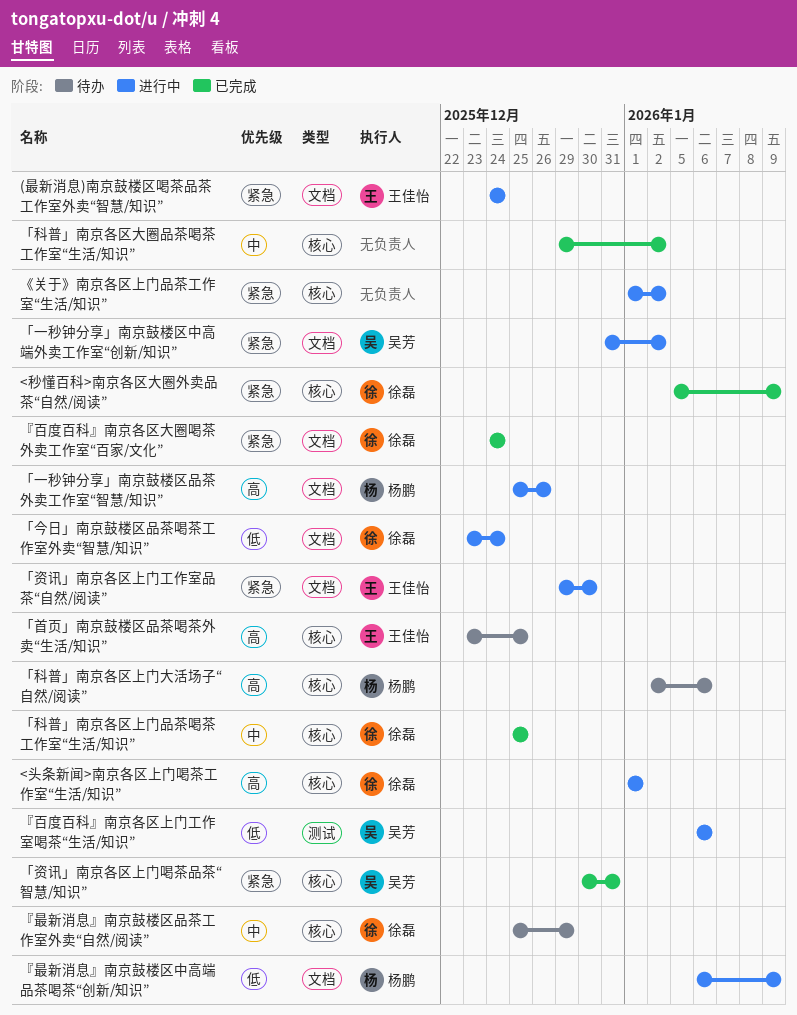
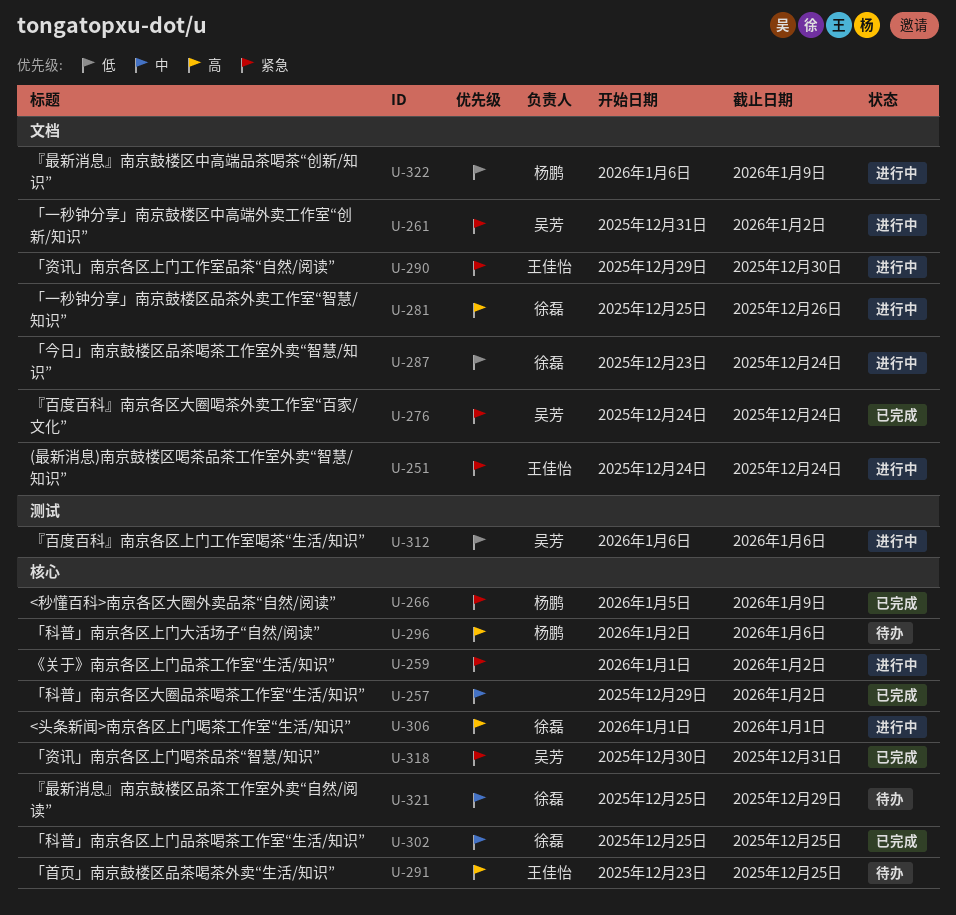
<秒懂百科>南京各区大圈外卖品茶“自然/阅读”, owner: 徐磊 -> 杨鹏
「一秒钟分享」南京鼓楼区品茶外卖工作室“智慧/知识”, owner: 杨鹏 -> 徐磊
『百度百科』南京各区大圈喝茶外卖工作室“百家/文化”, owner: 徐磊 -> 吴芳

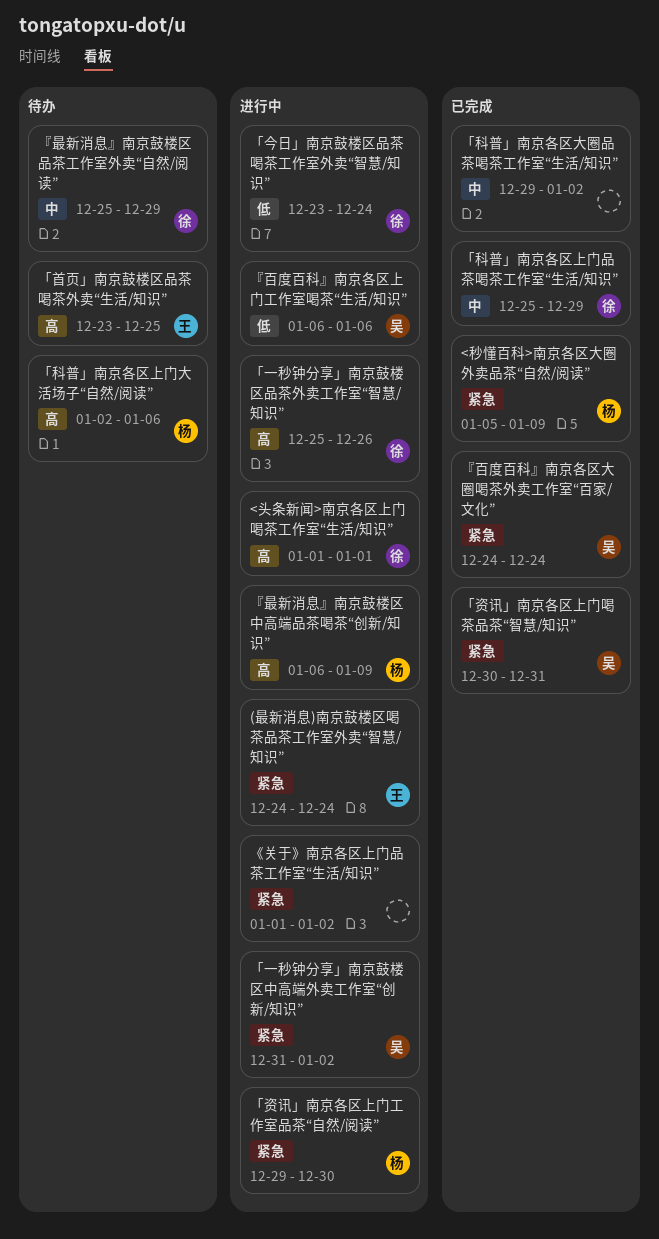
「科普」南京各区上门品茶喝茶工作室“生活/知识”, due: Dec 25 -> Dec 29
「资讯」南京各区上门工作室品茶“自然/阅读”, owner: 王佳怡 -> 杨鹏
『最新消息』南京鼓楼区中高端品茶喝茶“创新/知识”, priority: 低 -> 高

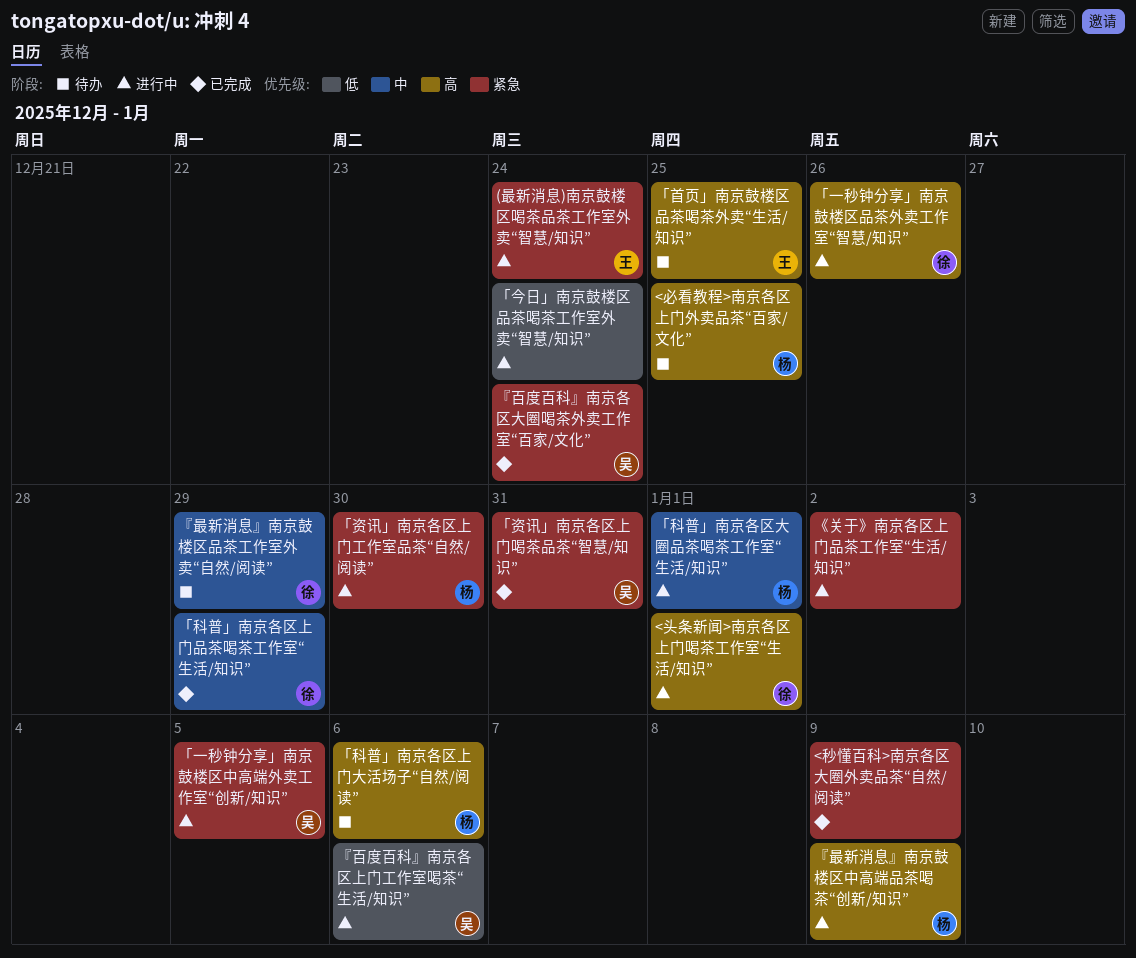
<必看教程>南京各区上门外卖品茶“百家/文化”: none -> present
<秒懂百科>南京各区大圈外卖品茶“自然/阅读”, owner: 杨 -> none
「一秒钟分享」南京鼓楼区中高端外卖工作室“创新/知识”, due: Jan 2 -> Jan 5
「今日」南京鼓楼区品茶喝茶工作室外卖“智慧/知识”, owner: 徐 -> none
「科普」南京各区大圈品茶喝茶工作室“生活/知识”, status: 已完成 -> 进行中
「科普」南京各区大圈品茶喝茶工作室“生活/知识”, owner: none -> 杨
「科普」南京各区大圈品茶喝茶工作室“生活/知识”, due: Jan 2 -> Jan 1

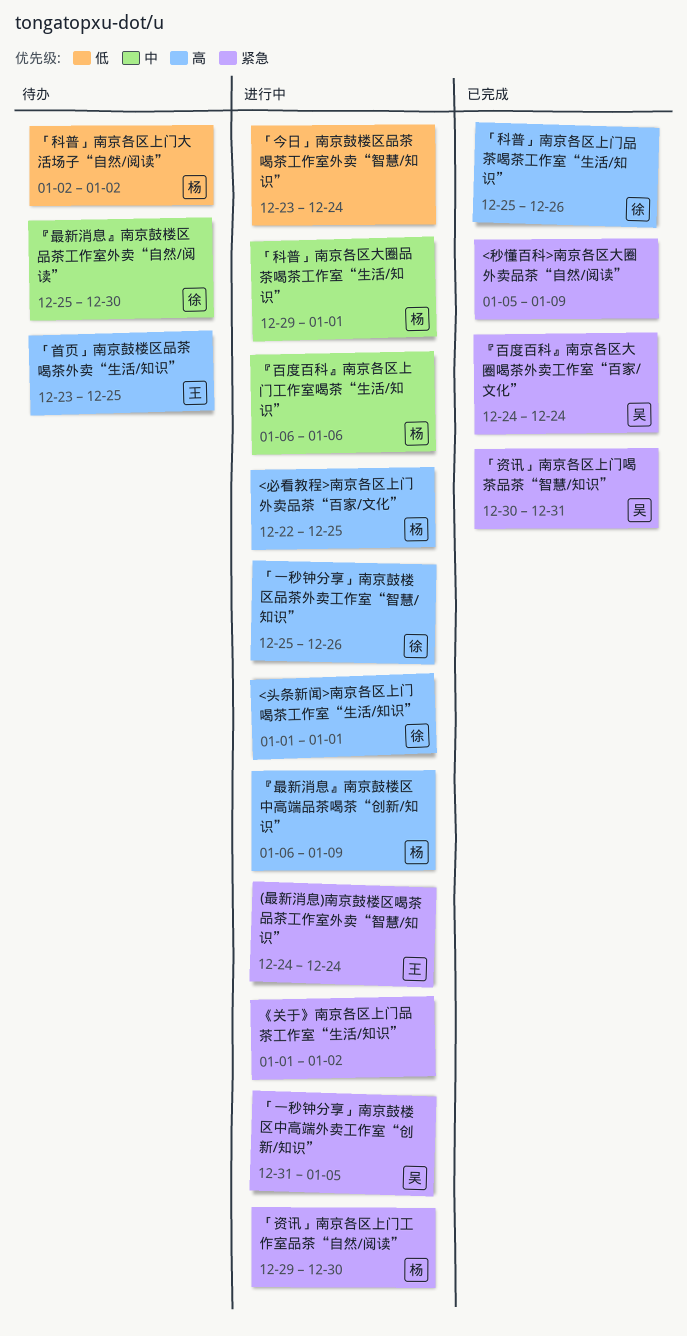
<必看教程>南京各区上门外卖品茶“百家/文化”, status: 待办 -> 进行中
「科普」南京各区上门品茶喝茶工作室“生活/知识”, priority: 中 -> 高
「科普」南京各区上门品茶喝茶工作室“生活/知识”, due: Dec 29 -> Dec 26
「科普」南京各区上门大活场子“自然/阅读”, priority: 高 -> 低
「科普」南京各区上门大活场子“自然/阅读”, due: Jan 6 -> Jan 2
『最新消息』南京鼓楼区品茶工作室外卖“自然/阅读”, due: Dec 29 -> Dec 30
『百度百科』南京各区上门工作室喝茶“生活/知识”, owner: 吴 -> 杨
『百度百科』南京各区上门工作室喝茶“生活/知识”, priority: 低 -> 中

